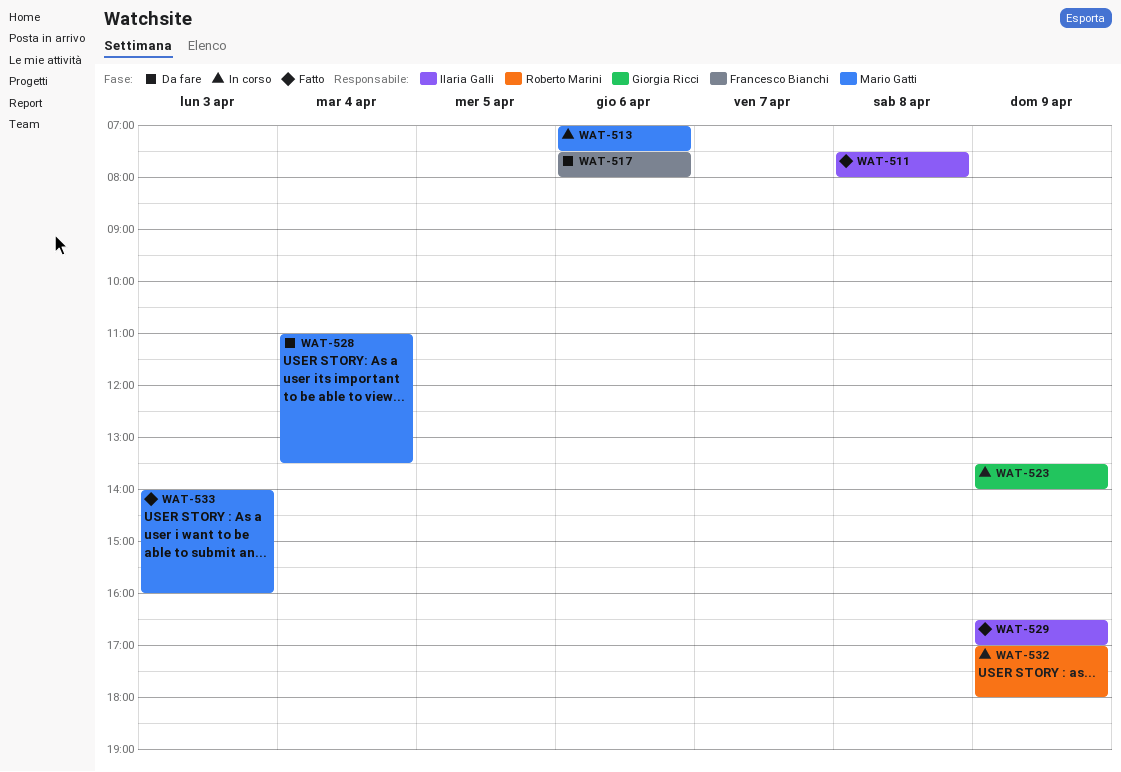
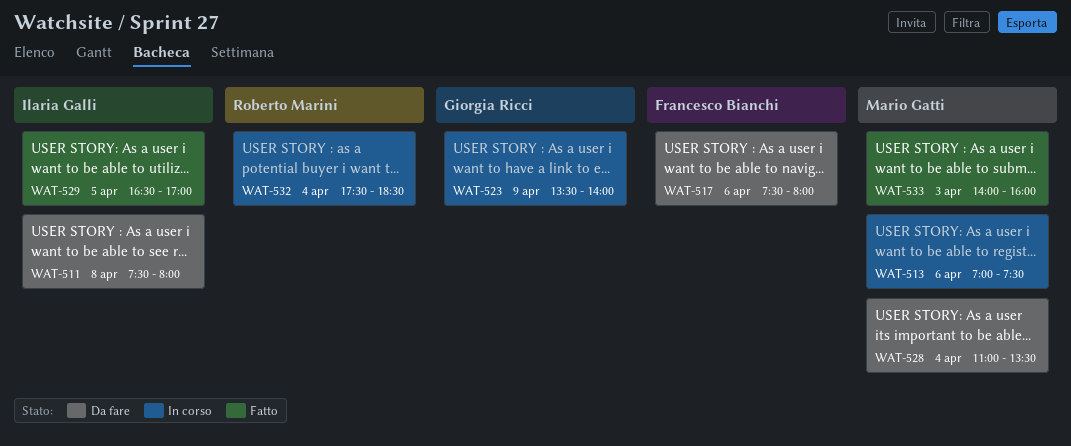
WAT-511, status: Fatto -> Da fare
WAT-529, day: Apr 9 -> Apr 5
WAT-532, day: Apr 9 -> Apr 4
WAT-532, begins: 17:00 -> 17:30
WAT-532, ends: 18:00 -> 18:30

